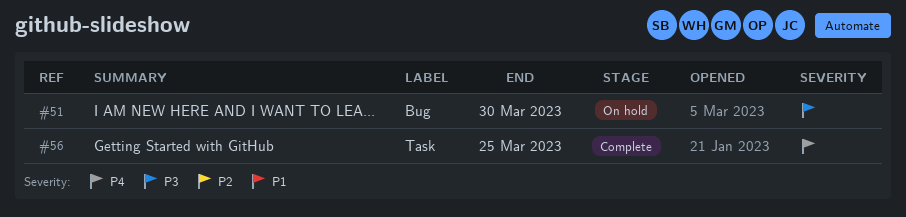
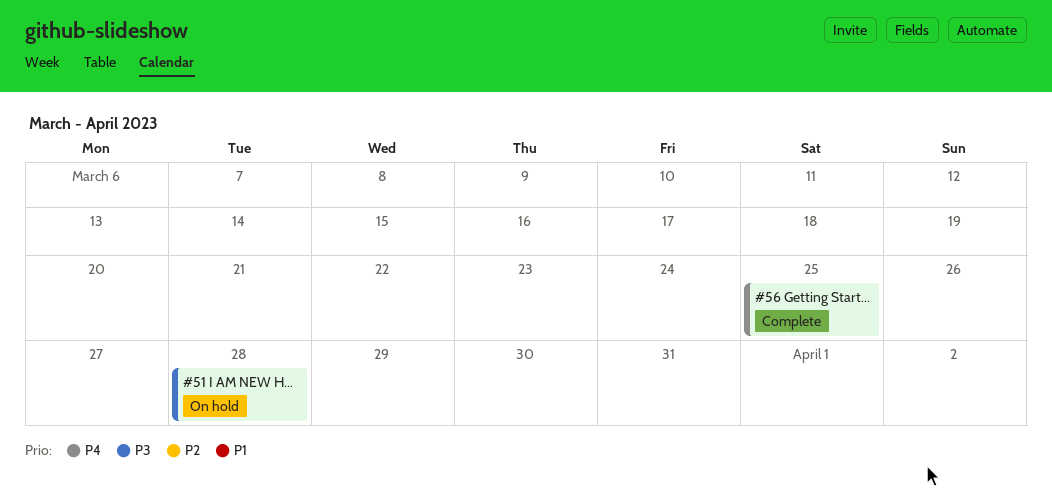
#51, due: Mar 30 -> Mar 28

